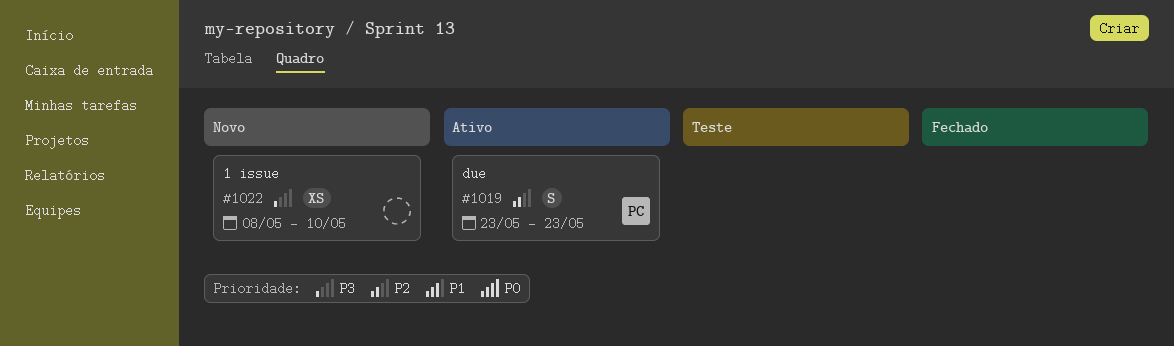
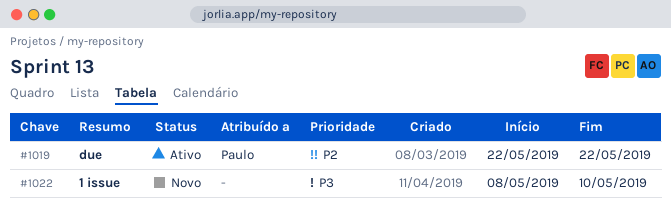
#1019, start: May 23 -> May 22
#1019, due: May 23 -> May 22

